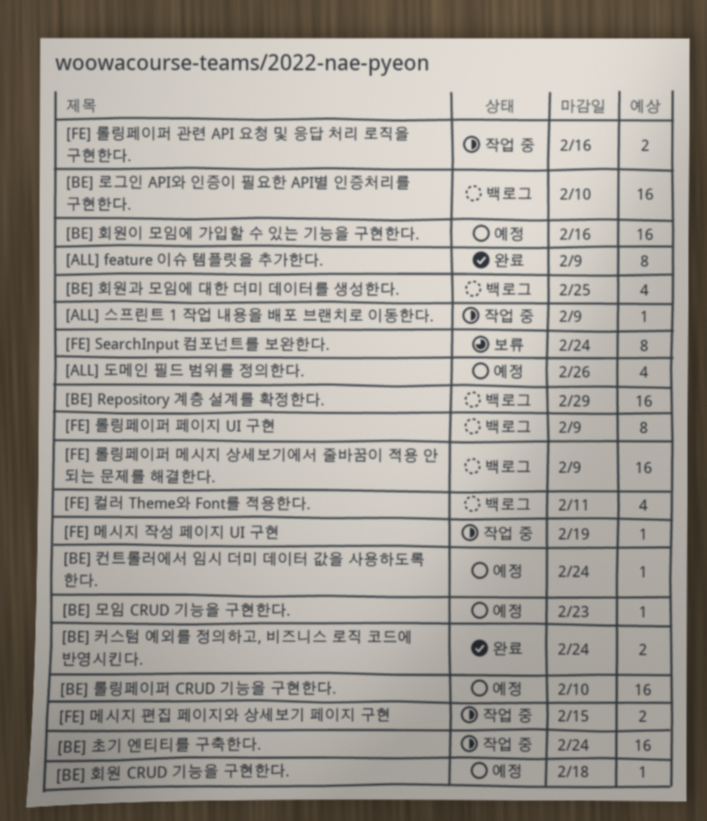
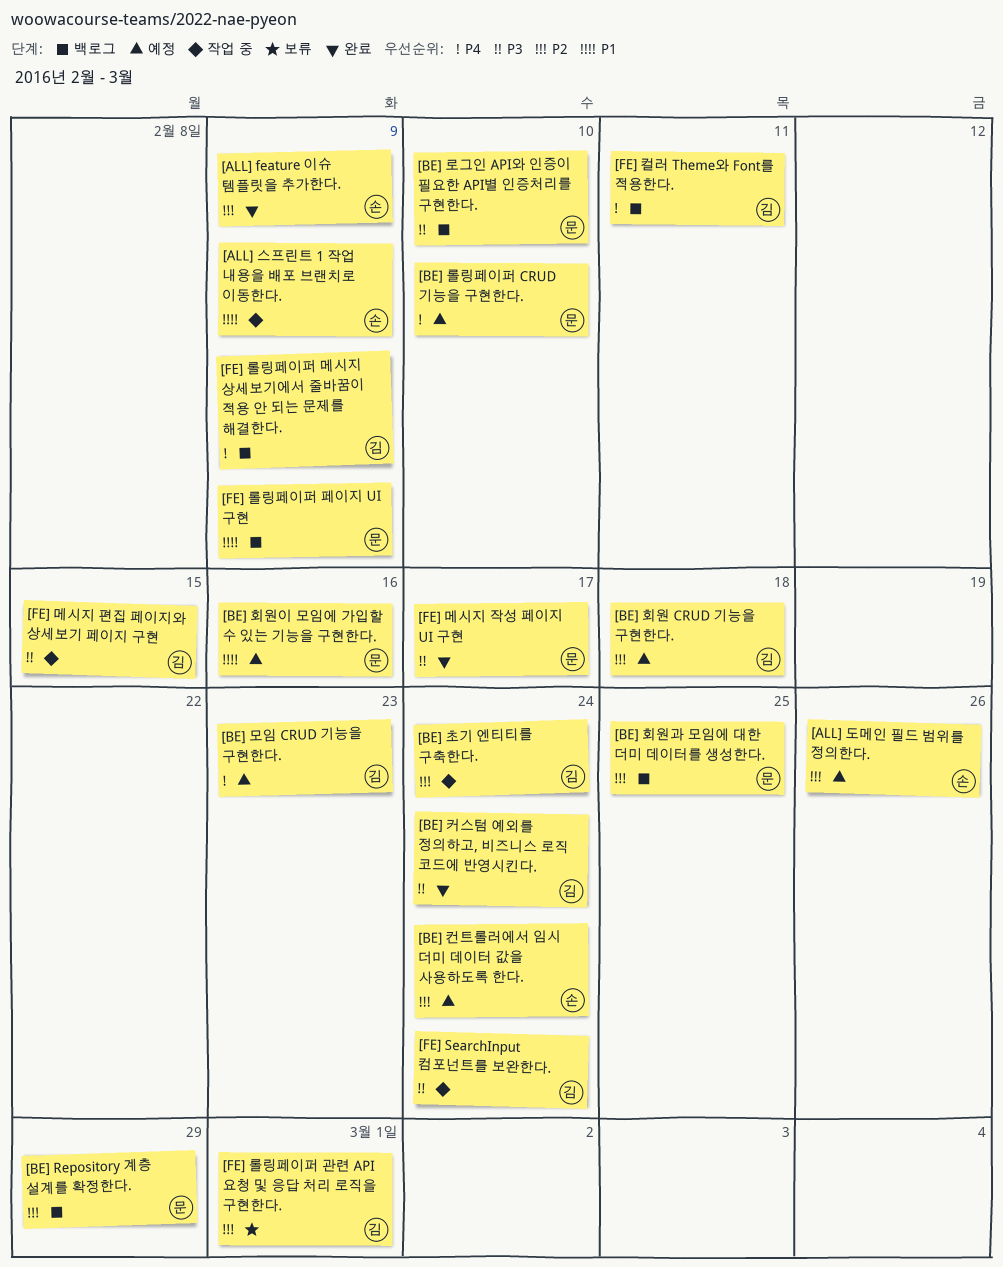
[FE] SearchInput 컴포넌트를 보완한다., status: 보류 -> 작업 중
[FE] 롤링페이퍼 관련 API 요청 및 응답 처리 로직을 구현한다., status: 작업 중 -> 보류
[FE] 롤링페이퍼 관련 API 요청 및 응답 처리 로직을 구현한다., due: Feb 16 -> Mar 1
[FE] 메시지 작성 페이지 UI 구현, status: 작업 중 -> 완료
[FE] 메시지 작성 페이지 UI 구현, due: Feb 19 -> Feb 17

